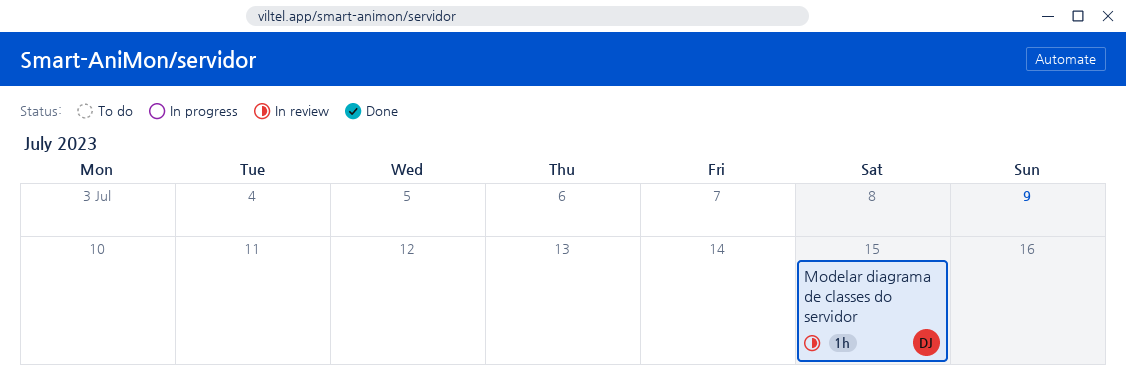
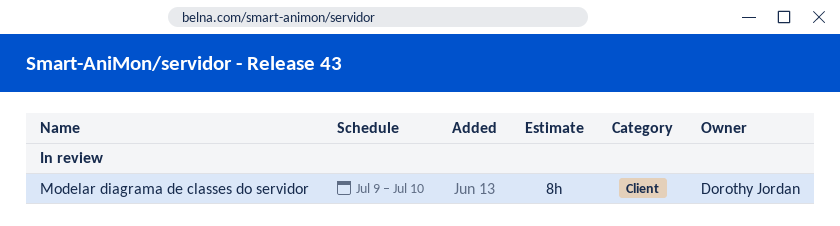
Modelar diagrama de classes do servidor, estimate: 1h -> 8h
Modelar diagrama de classes do servidor, due: Jul 15 -> Jul 10

